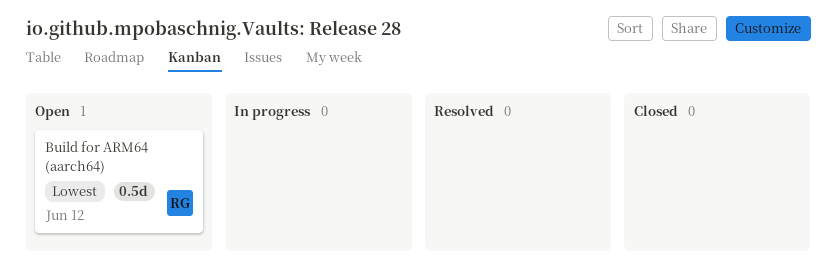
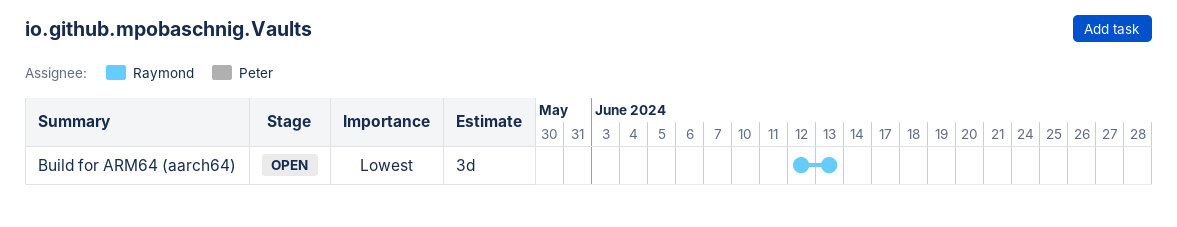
Build for ARM64 (aarch64), estimate: 0.5d -> 3d
Build for ARM64 (aarch64), due: Jun 12 -> Jun 13

